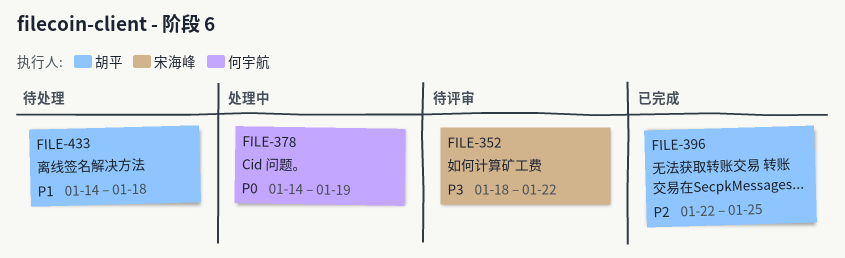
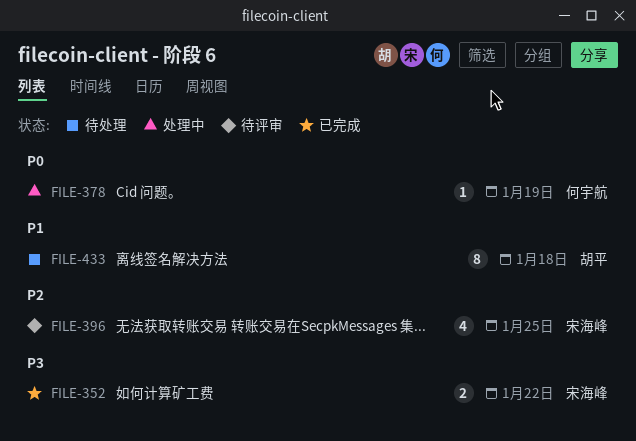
FILE-352, status: 待评审 -> 已完成
FILE-396, status: 已完成 -> 待评审
FILE-396, owner: 胡平 -> 宋海峰

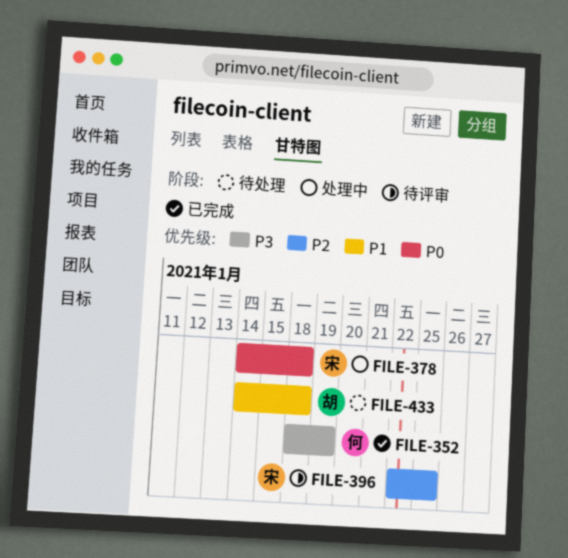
FILE-352, owner: 宋海峰 -> 何宇航
FILE-352, due: Jan 22 -> Jan 19
FILE-378, owner: 何宇航 -> 宋海峰
FILE-378, due: Jan 19 -> Jan 18

